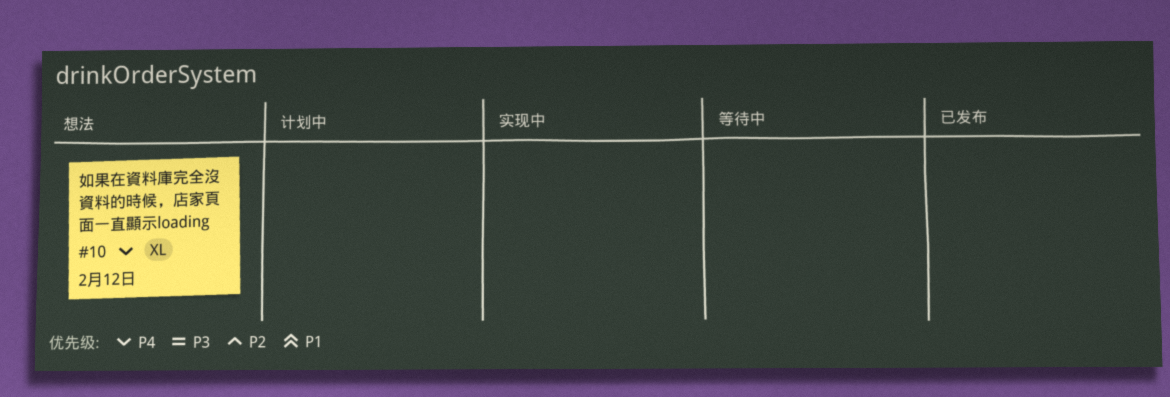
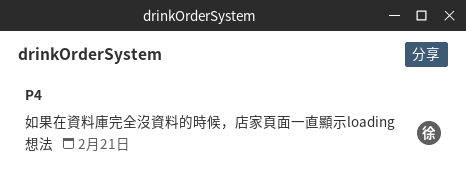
如果在資料庫完全沒資料的時候，店家頁面一直顯示loading, due: Feb 12 -> Feb 21

